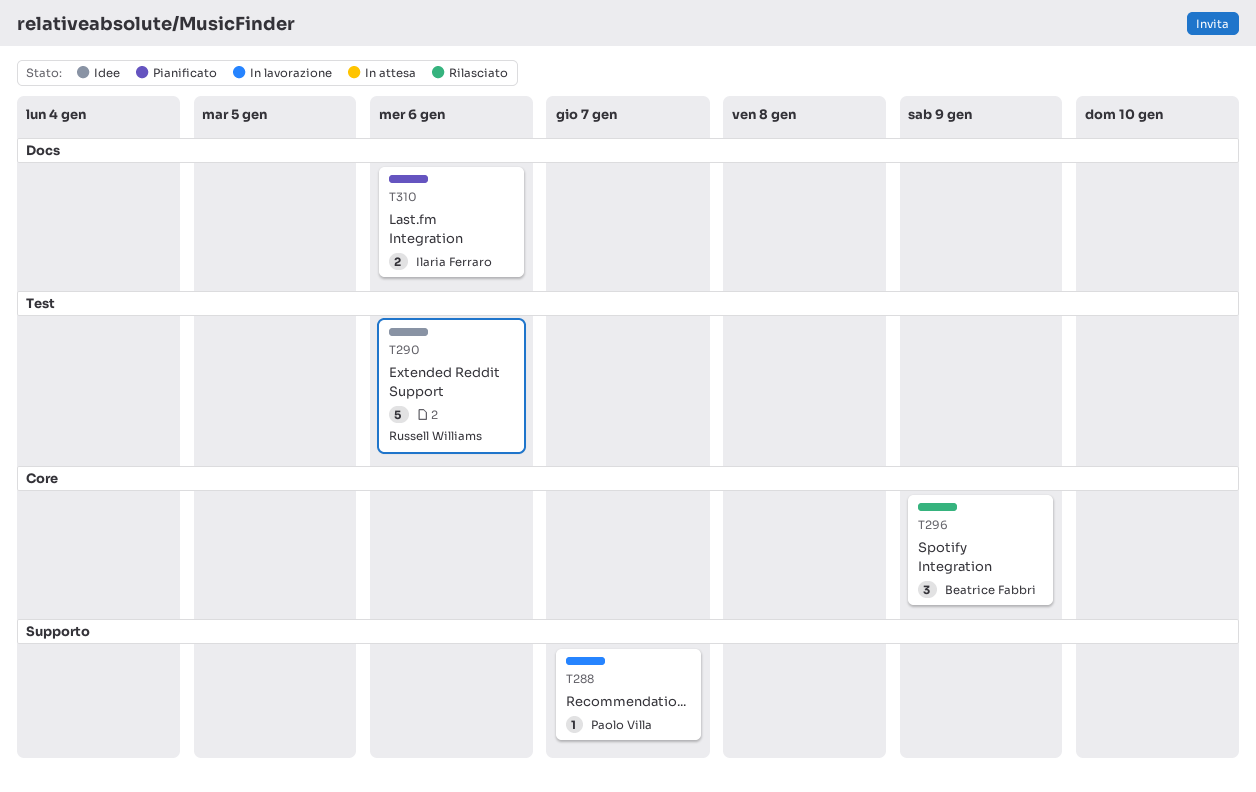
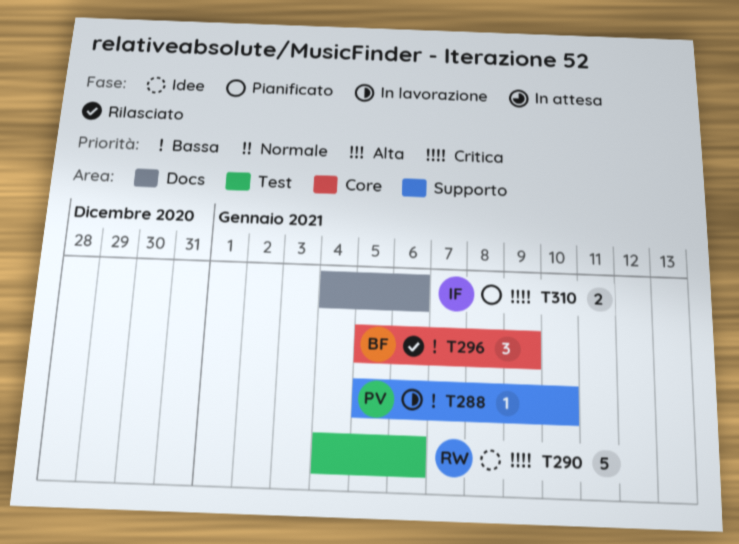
T288, due: Jan 7 -> Jan 10

